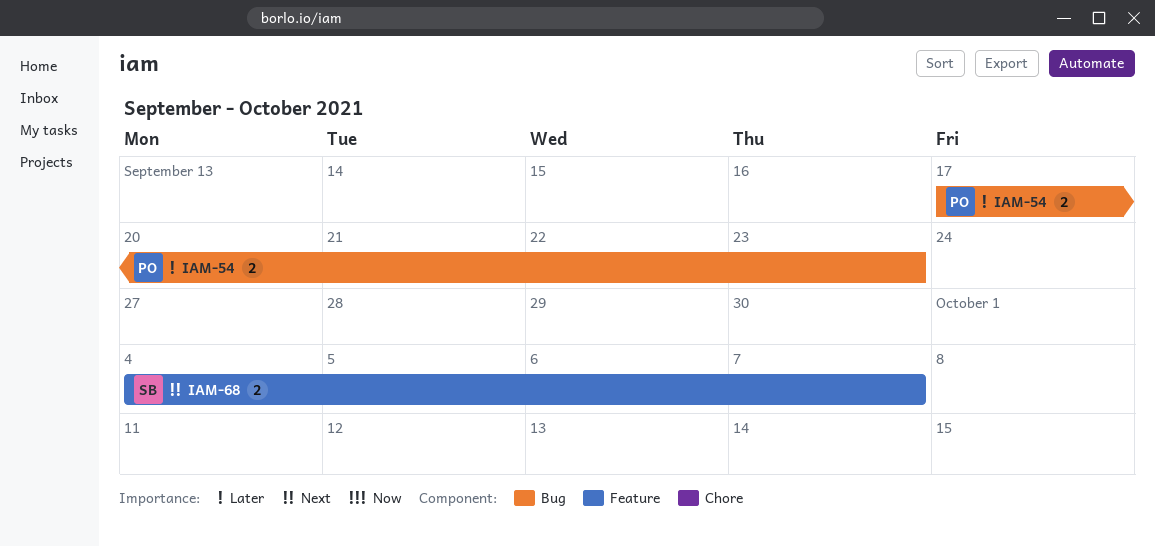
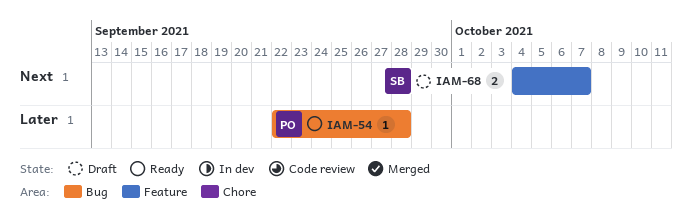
IAM-54, estimate: 2 -> 1
IAM-54, start: Sep 17 -> Sep 22
IAM-54, due: Sep 23 -> Sep 28

